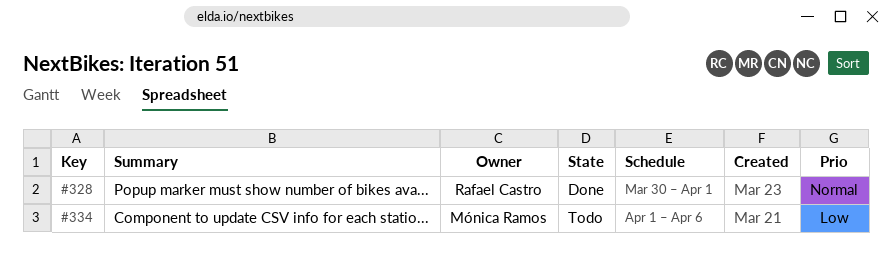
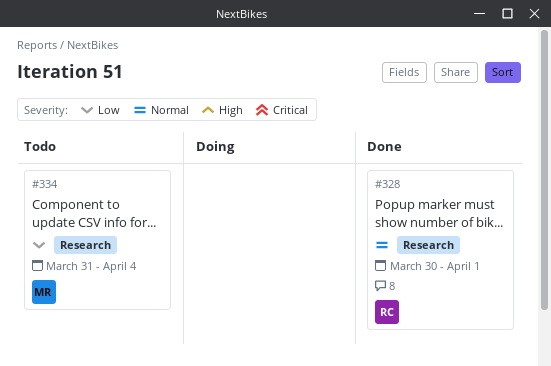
#334, start: Apr 1 -> Mar 31
#334, due: Apr 6 -> Apr 4

